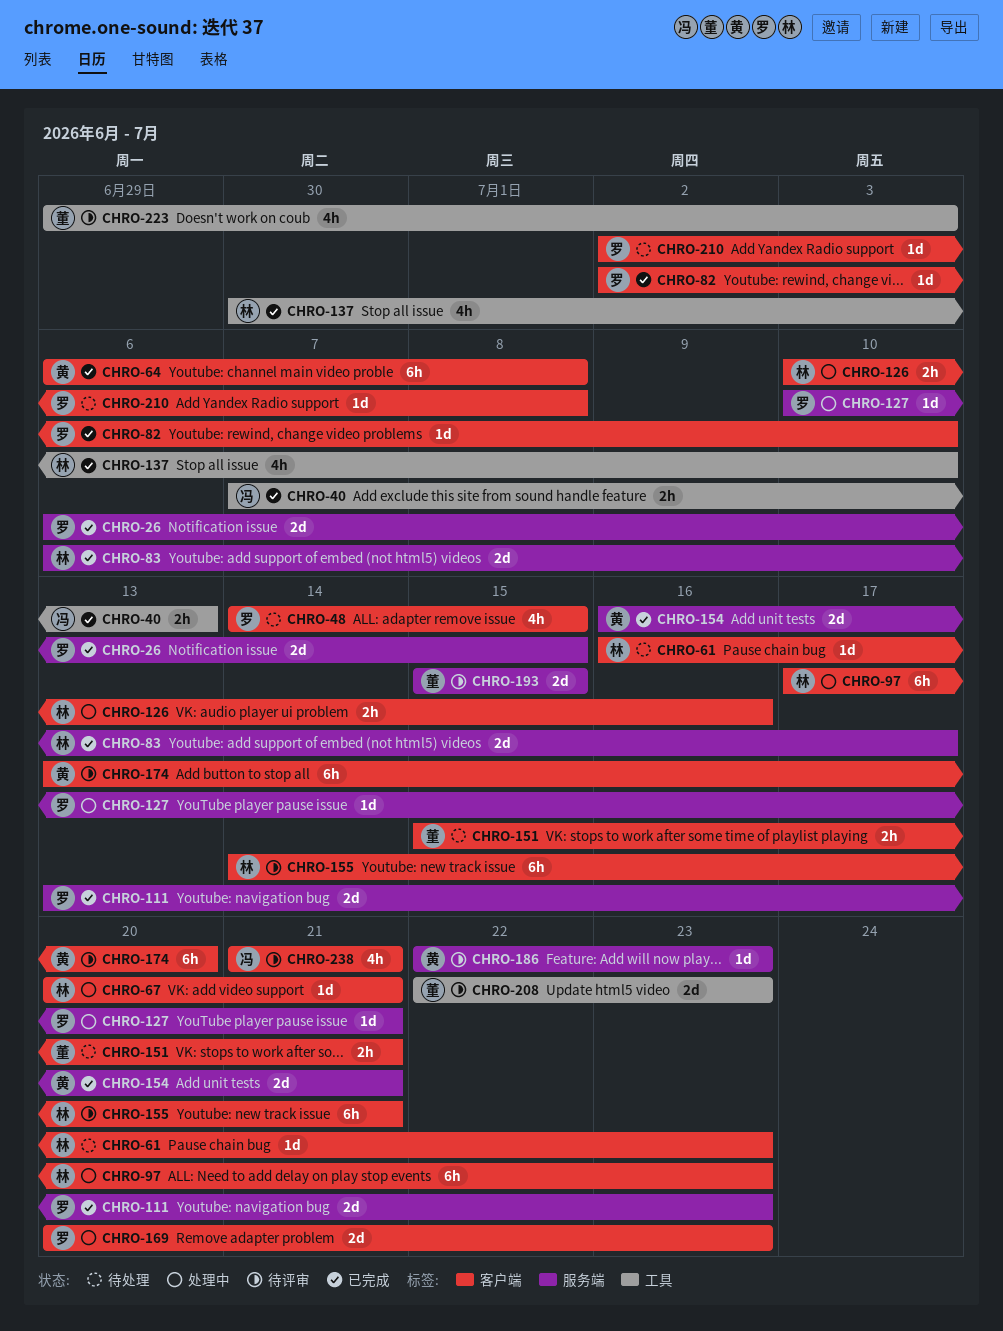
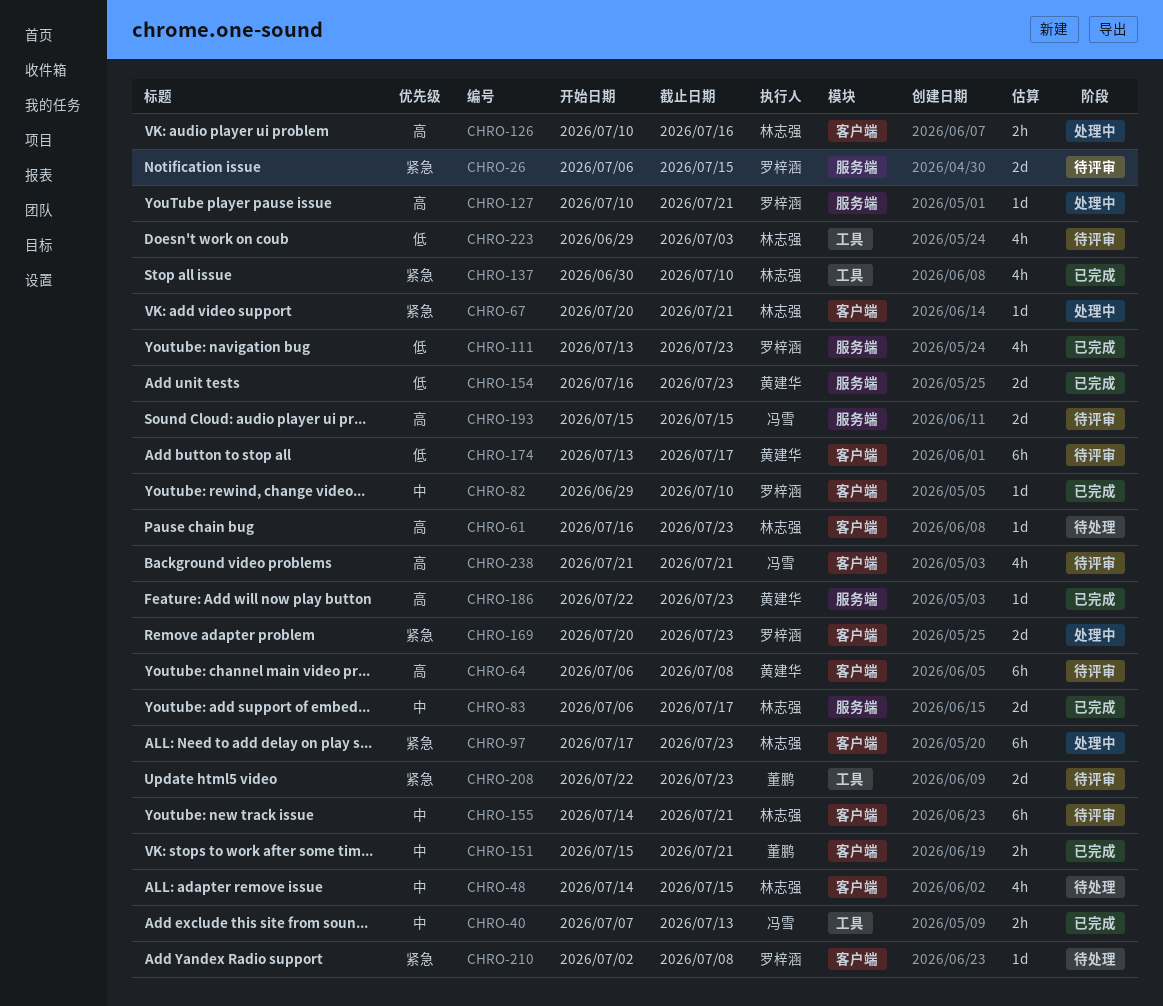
CHRO-26, status: 已完成 -> 待评审
CHRO-48, owner: 罗梓涵 -> 林志强
CHRO-64, status: 已完成 -> 待评审
CHRO-82, start: Jul 2 -> Jun 29
CHRO-111, estimate: 2d -> 4h
CHRO-151, status: 待处理 -> 已完成
CHRO-154, due: Jul 21 -> Jul 23
CHRO-174, due: Jul 20 -> Jul 17
CHRO-186, status: 待评审 -> 已完成
CHRO-193, owner: 董鹏 -> 冯雪
CHRO-223, owner: 董鹏 -> 林志强

